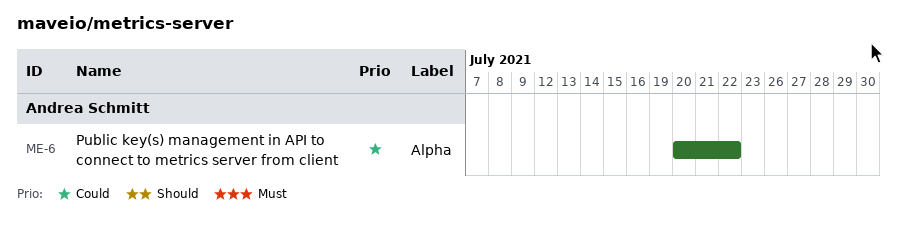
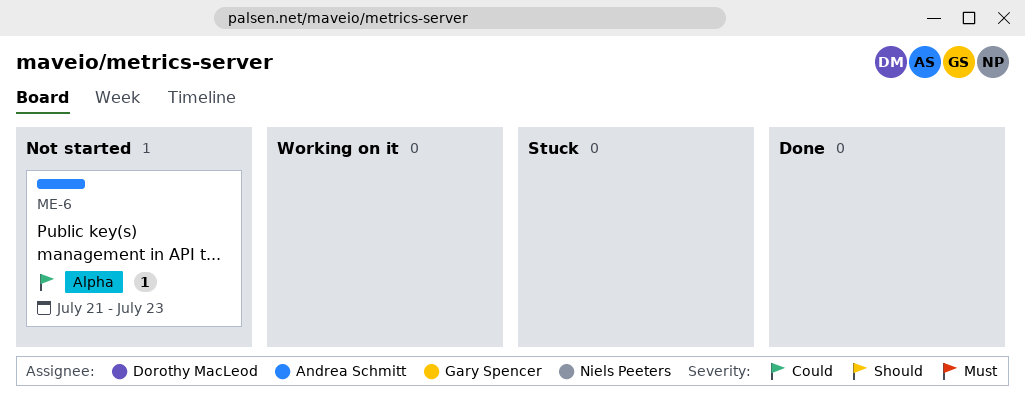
ME-6, start: Jul 20 -> Jul 21
ME-6, due: Jul 22 -> Jul 23

